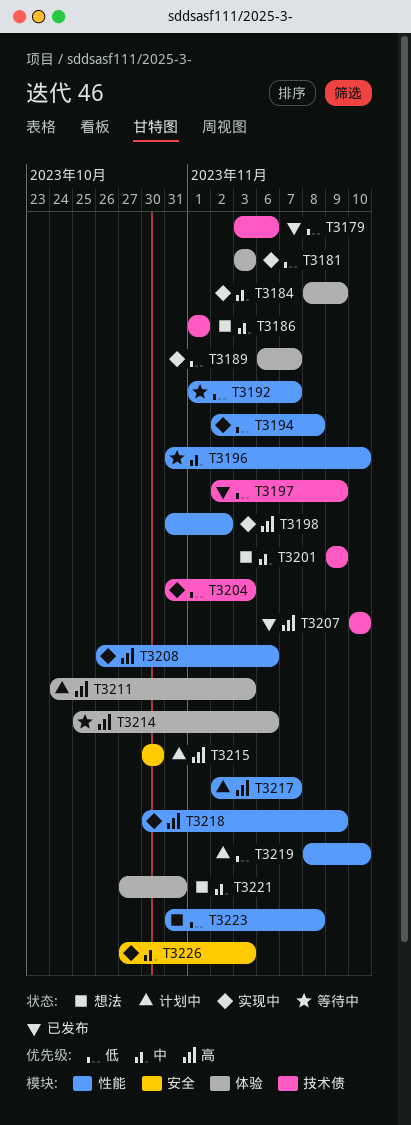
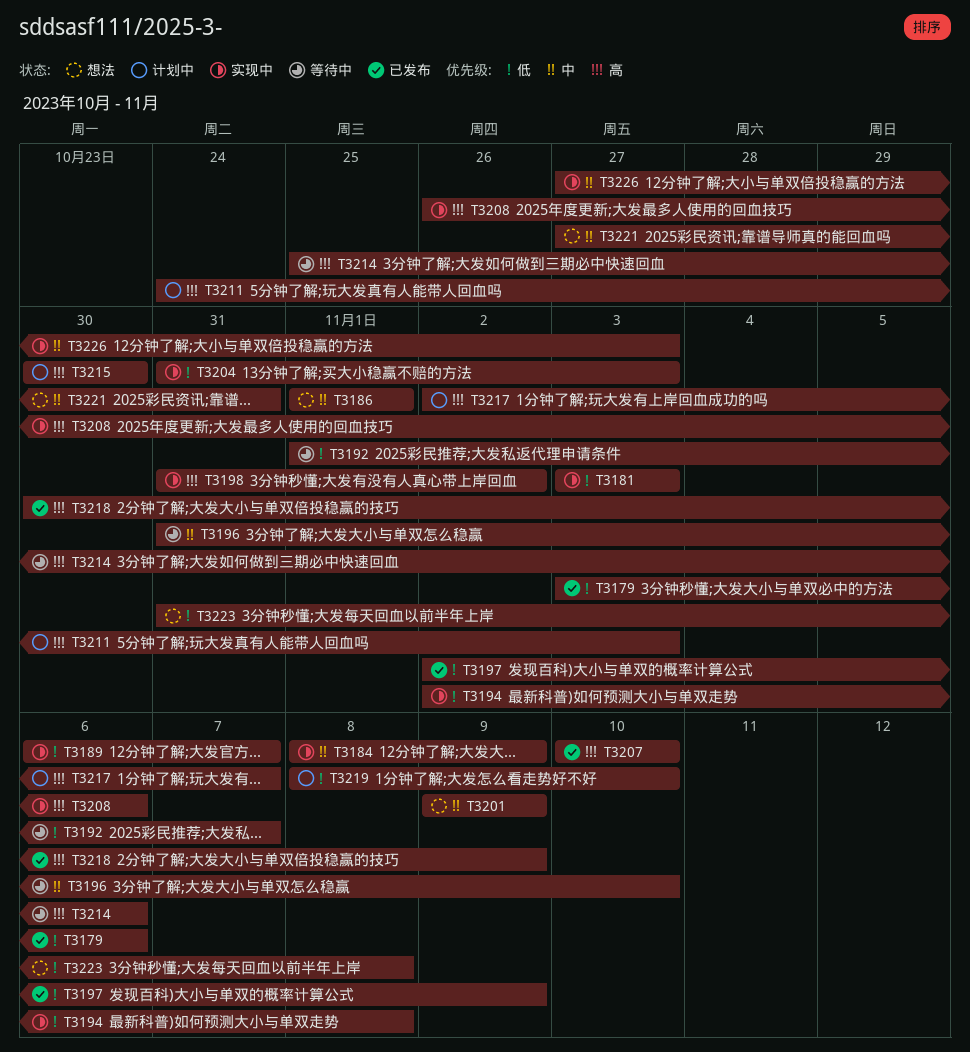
T3218, status: 实现中 -> 已发布

